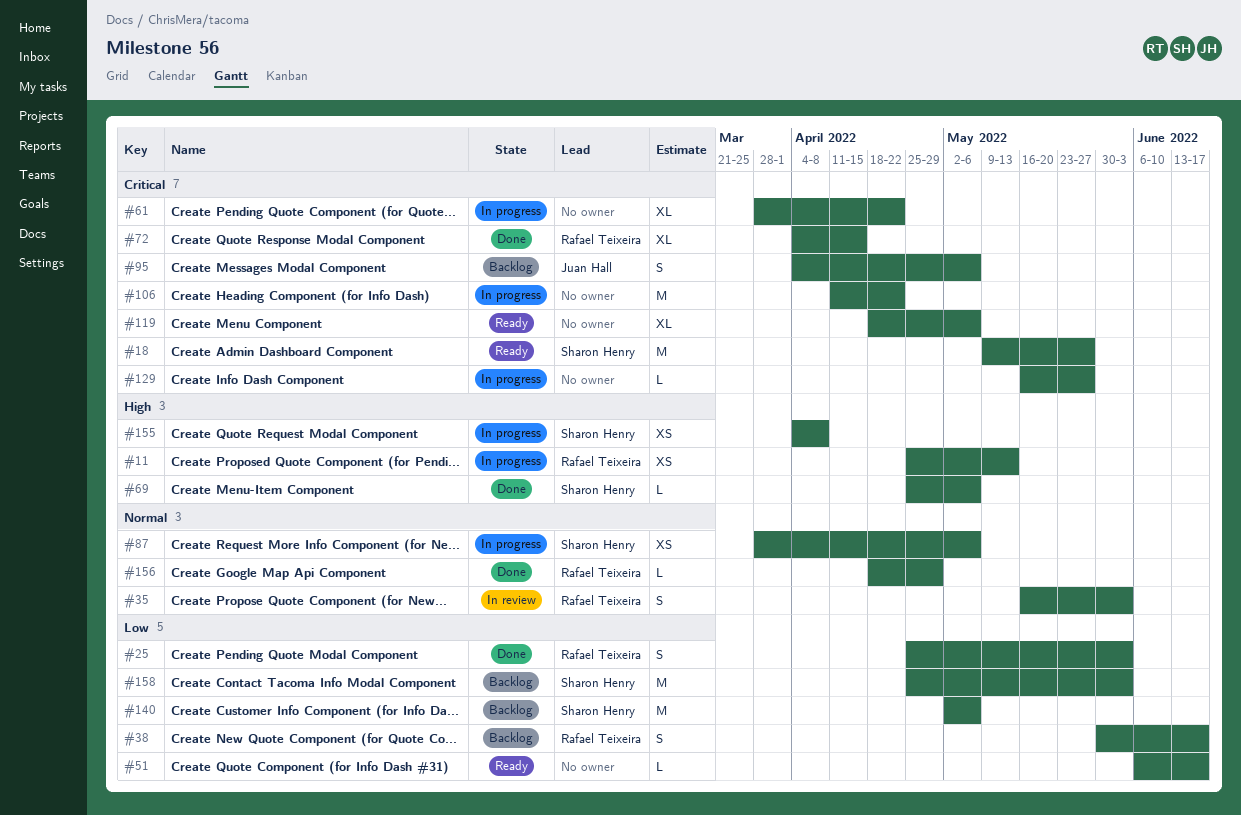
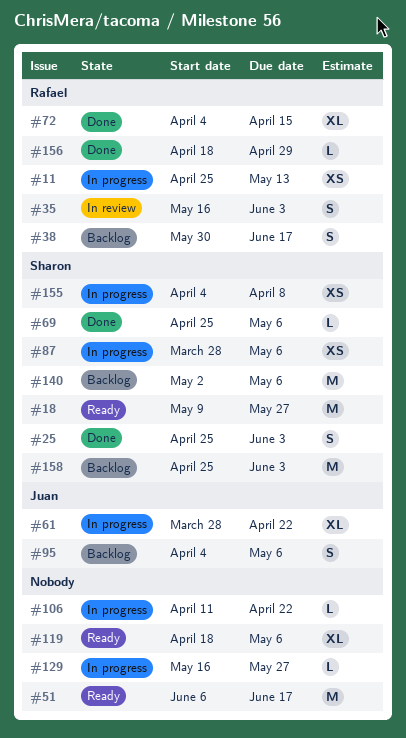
#25, owner: Rafael Teixeira -> Sharon Henry
#51, estimate: L -> M
#61, owner: none -> Juan Hall
#106, estimate: M -> L

